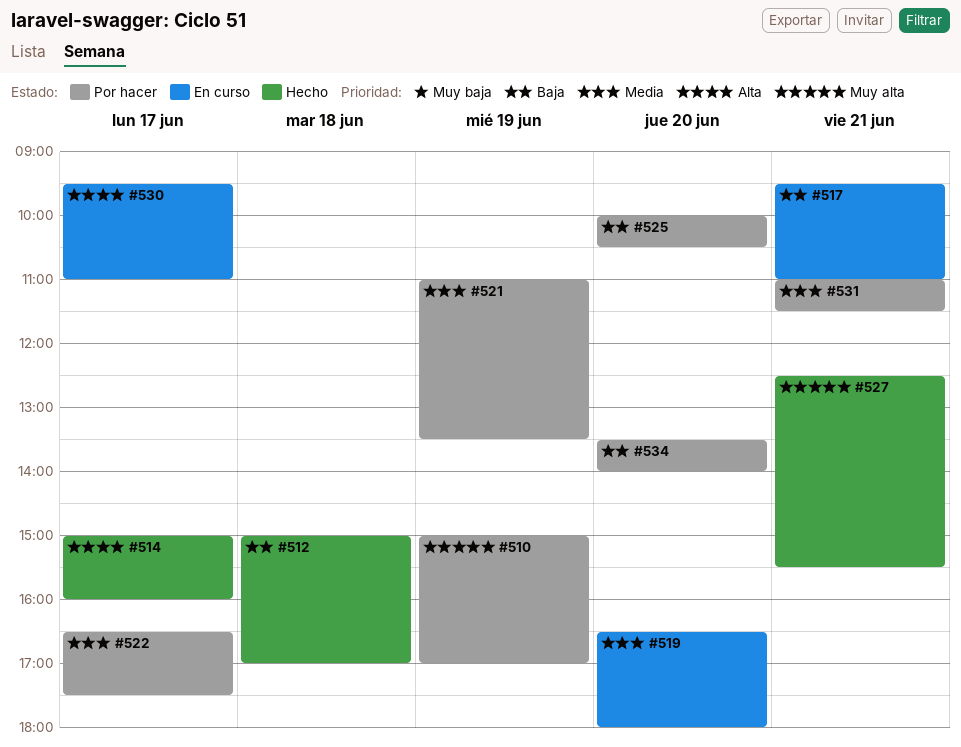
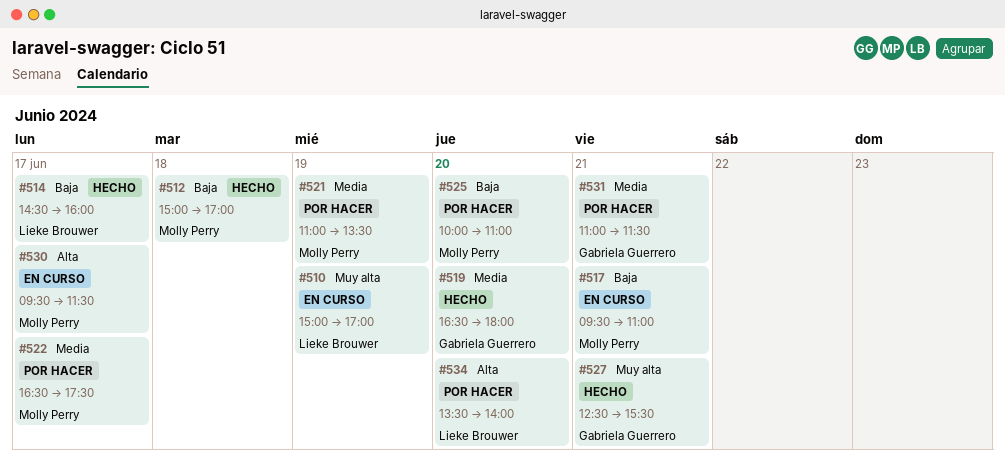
#510, status: Por hacer -> En curso
#514, priority: Alta -> Baja
#514, begins: 15:00 -> 14:30
#519, status: En curso -> Hecho
#525, ends: 10:30 -> 11:00
#530, ends: 11:00 -> 11:30
#534, priority: Baja -> Alta

